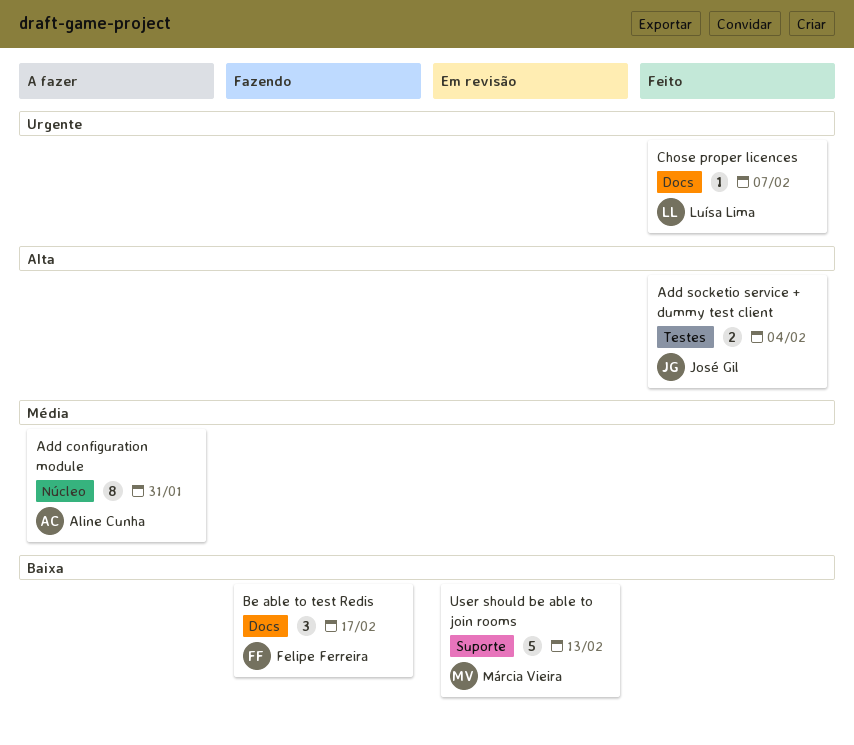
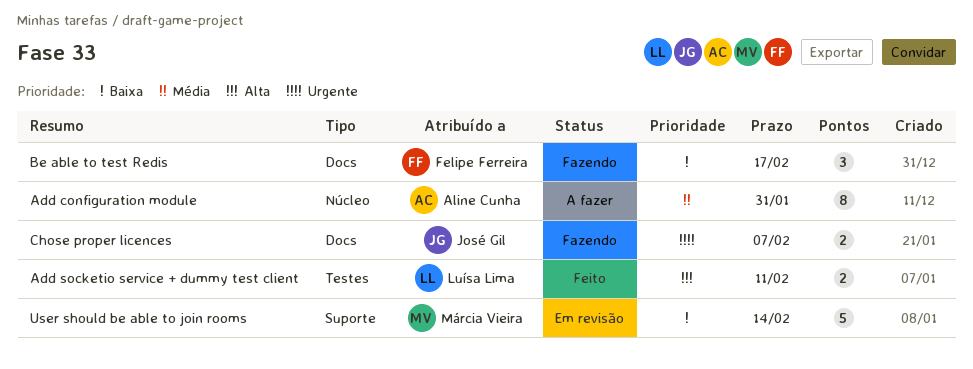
Add socketio service + dummy test client, owner: José Gil -> Luísa Lima
Add socketio service + dummy test client, due: Feb 4 -> Feb 11
Chose proper licences, status: Feito -> Fazendo
Chose proper licences, owner: Luísa Lima -> José Gil
Chose proper licences, estimate: 1 -> 2
User should be able to join rooms, due: Feb 13 -> Feb 14

